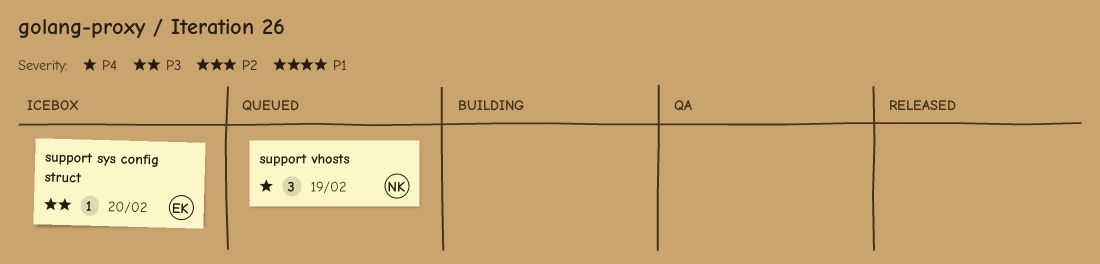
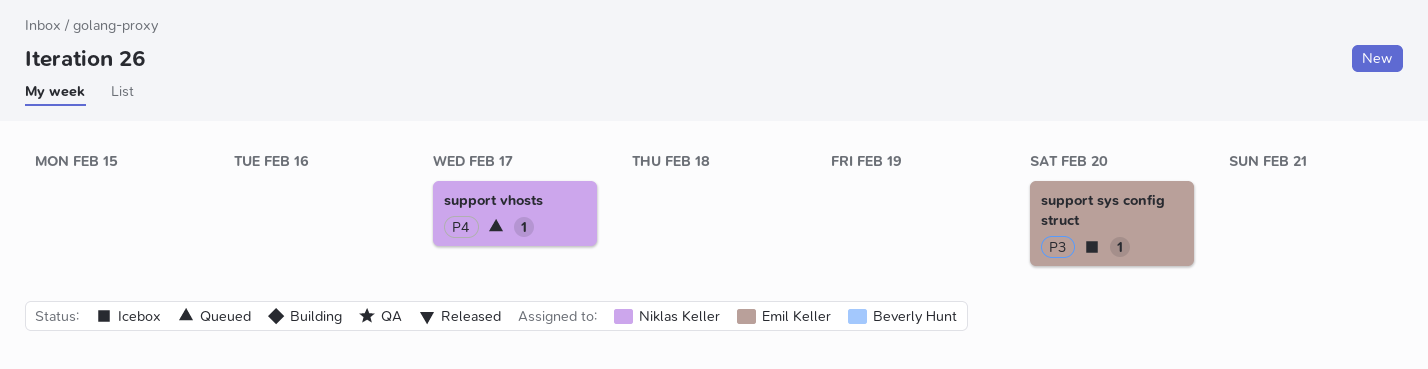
support vhosts, estimate: 3 -> 1
support vhosts, due: Feb 19 -> Feb 17

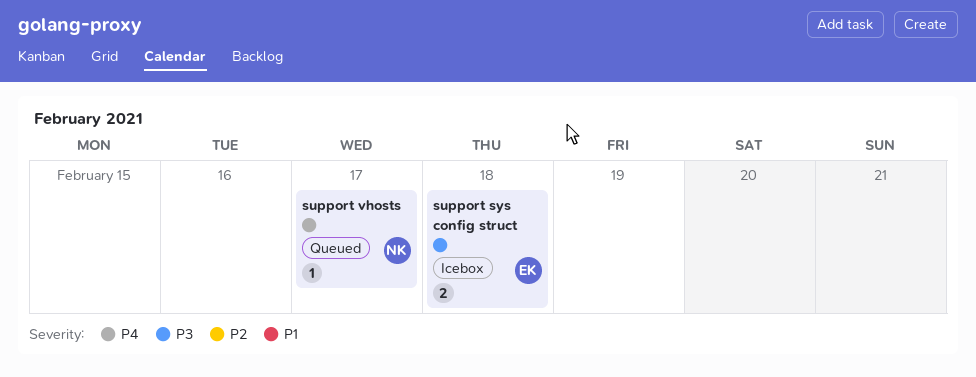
support sys config struct, estimate: 1 -> 2
support sys config struct, due: Feb 20 -> Feb 18

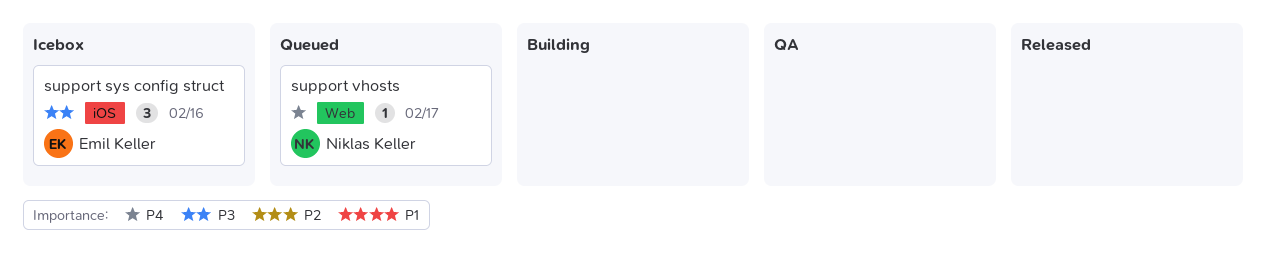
support sys config struct, estimate: 2 -> 3
support sys config struct, due: Feb 18 -> Feb 16

